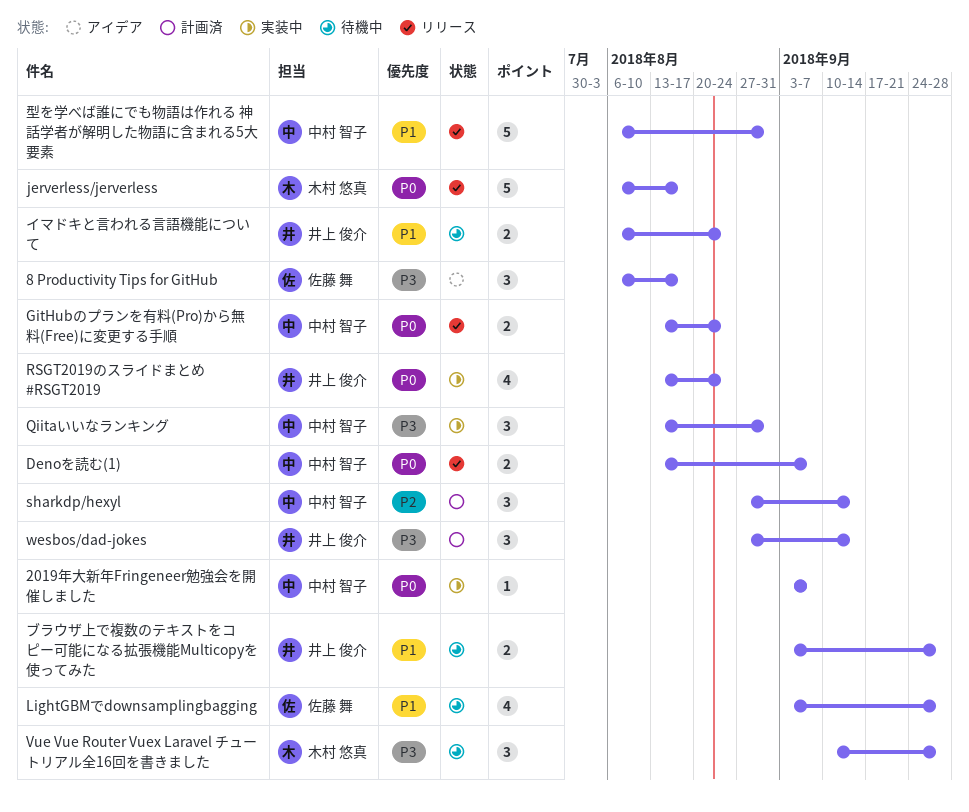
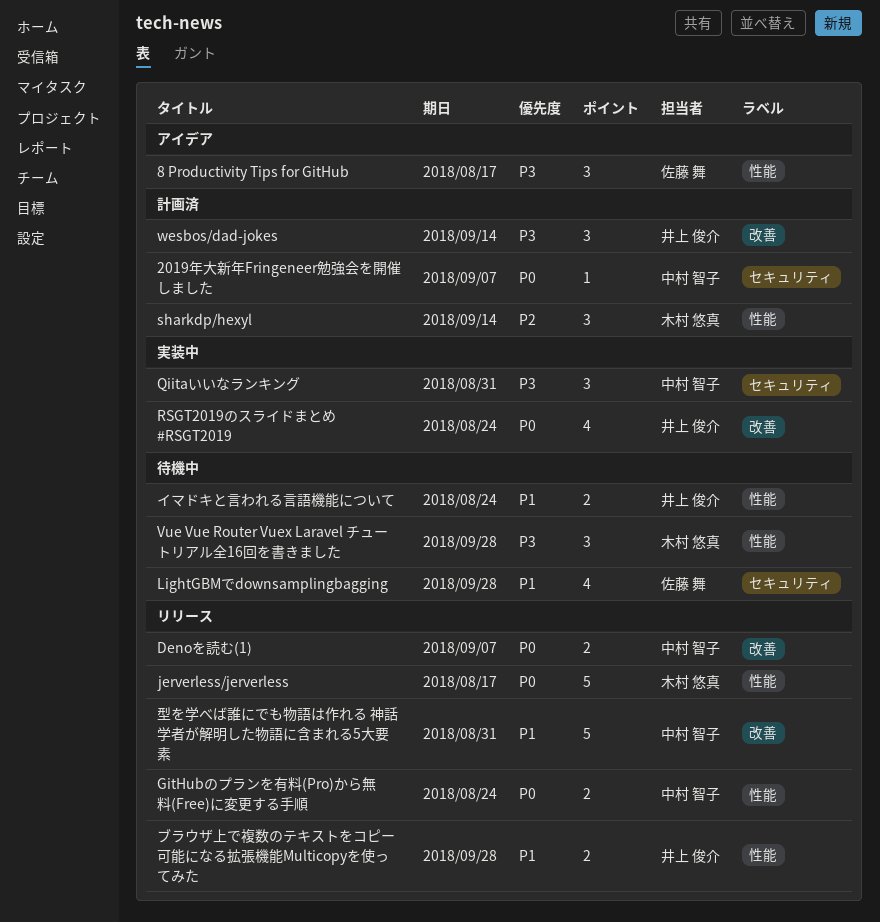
2019年大新年Fringeneer勉強会を開催しました, status: 実装中 -> 計画済
sharkdp/hexyl, owner: 中村 智子 -> 木村 悠真
ブラウザ上で複数のテキストをコピー可能になる拡張機能Multicopyを使ってみた, status: 待機中 -> リリース

